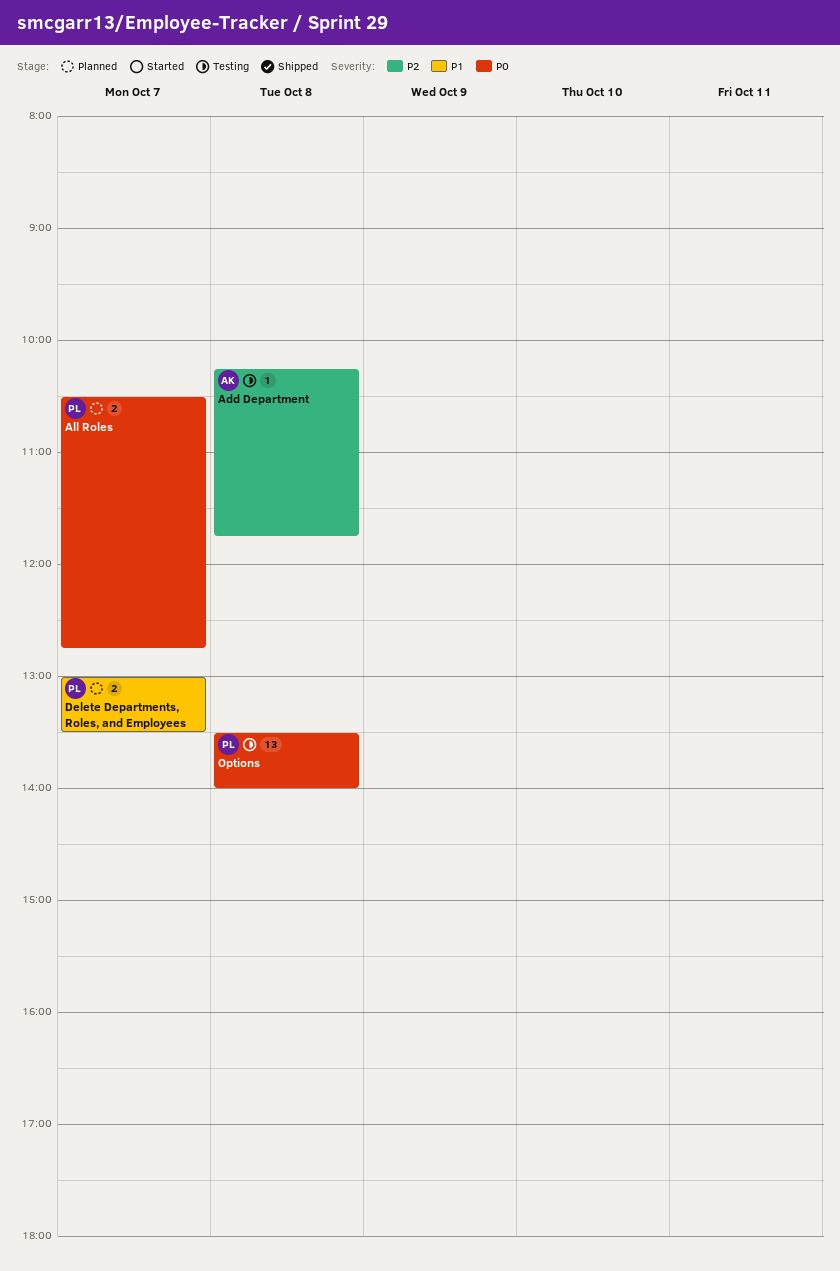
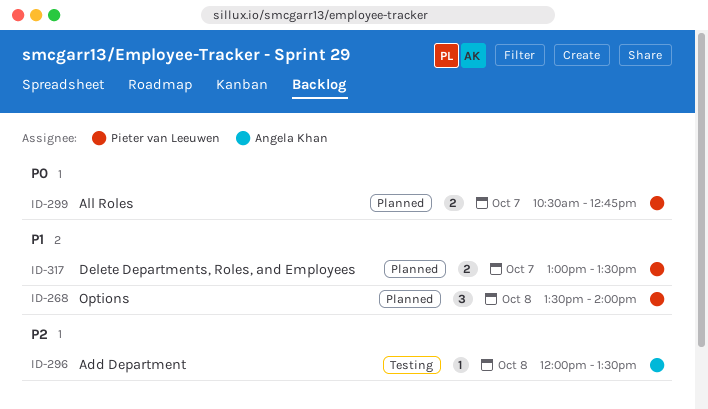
Add Department, begins: 10:15 -> 12:00
Add Department, ends: 11:45 -> 13:30
Options, status: Testing -> Planned
Options, priority: P0 -> P1
Options, estimate: 13 -> 3

